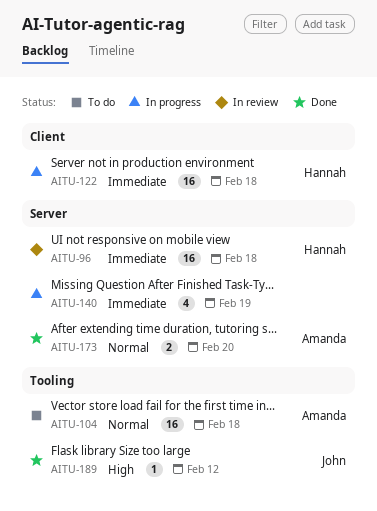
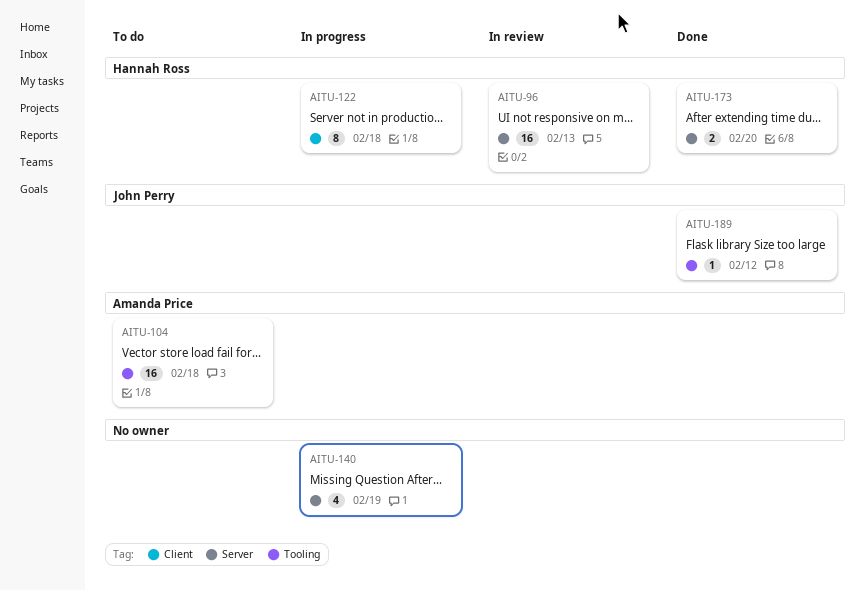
AITU-96, due: Feb 18 -> Feb 13
AITU-122, estimate: 16 -> 8
AITU-173, owner: Amanda Price -> Hannah Ross

